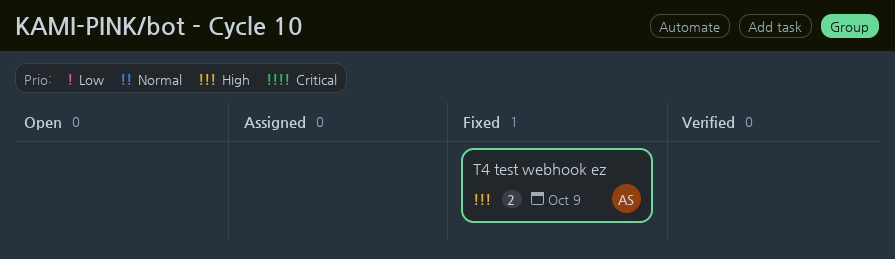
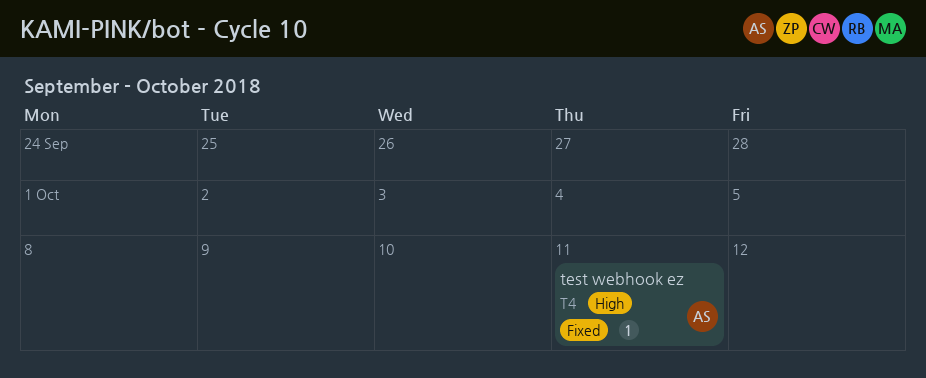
T4, estimate: 2 -> 1
T4, due: Oct 9 -> Oct 11

